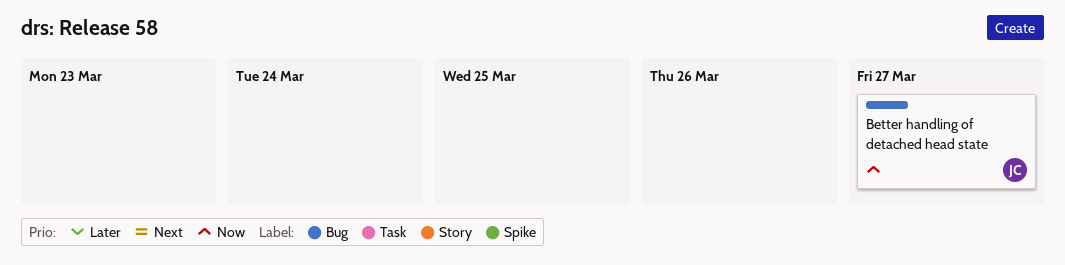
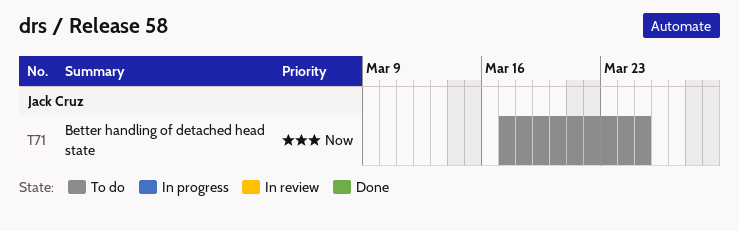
Better handling of detached head state, due: Mar 27 -> Mar 25

